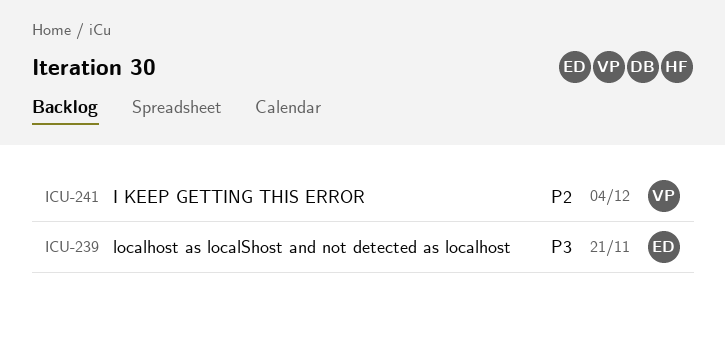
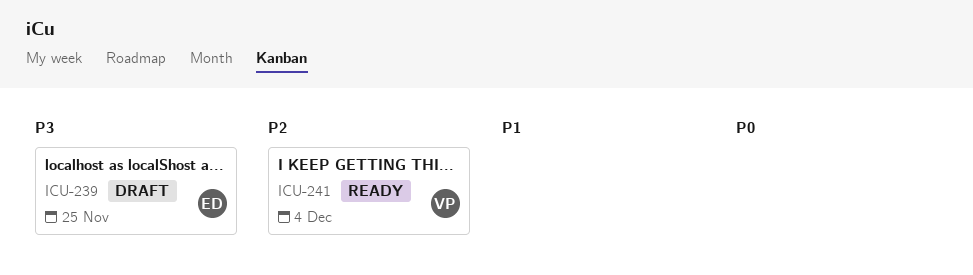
ICU-239, due: Nov 21 -> Nov 25

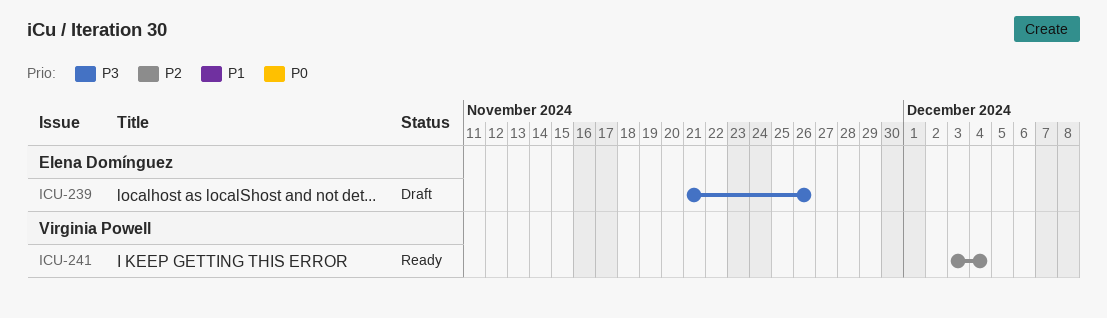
ICU-239, due: Nov 25 -> Nov 26

